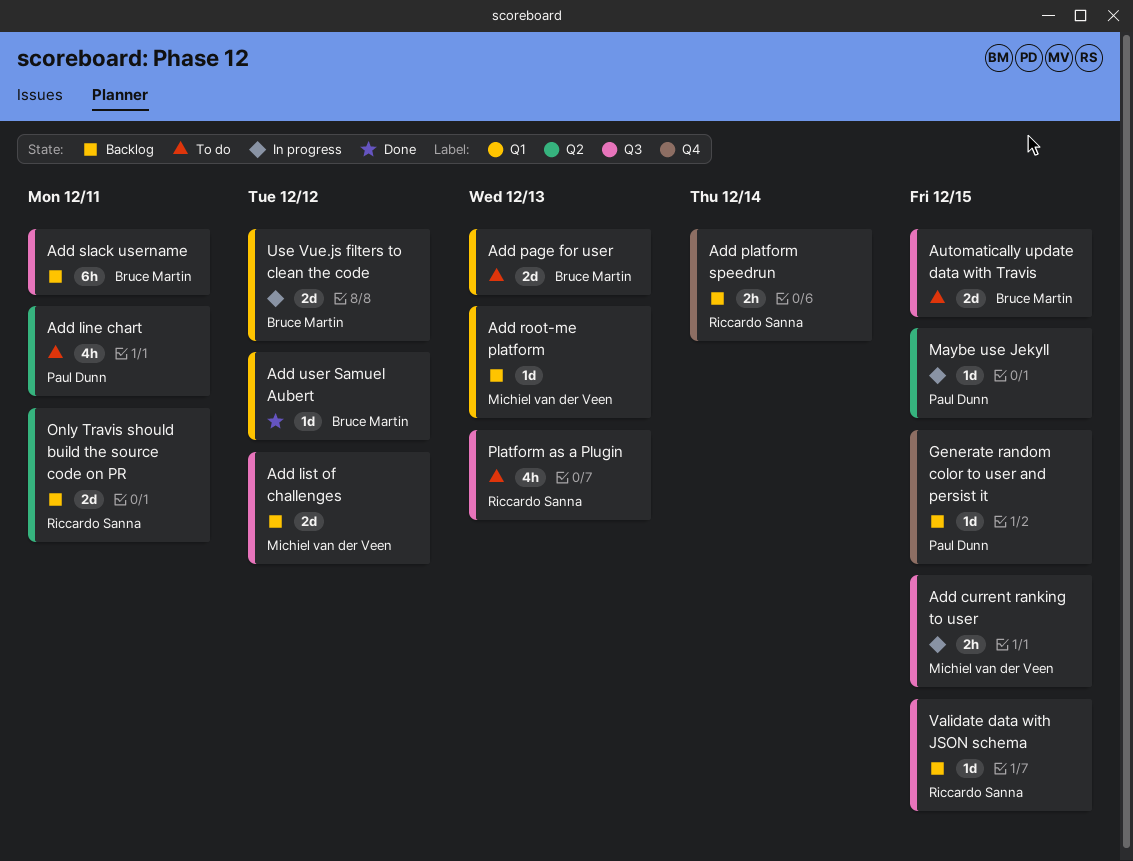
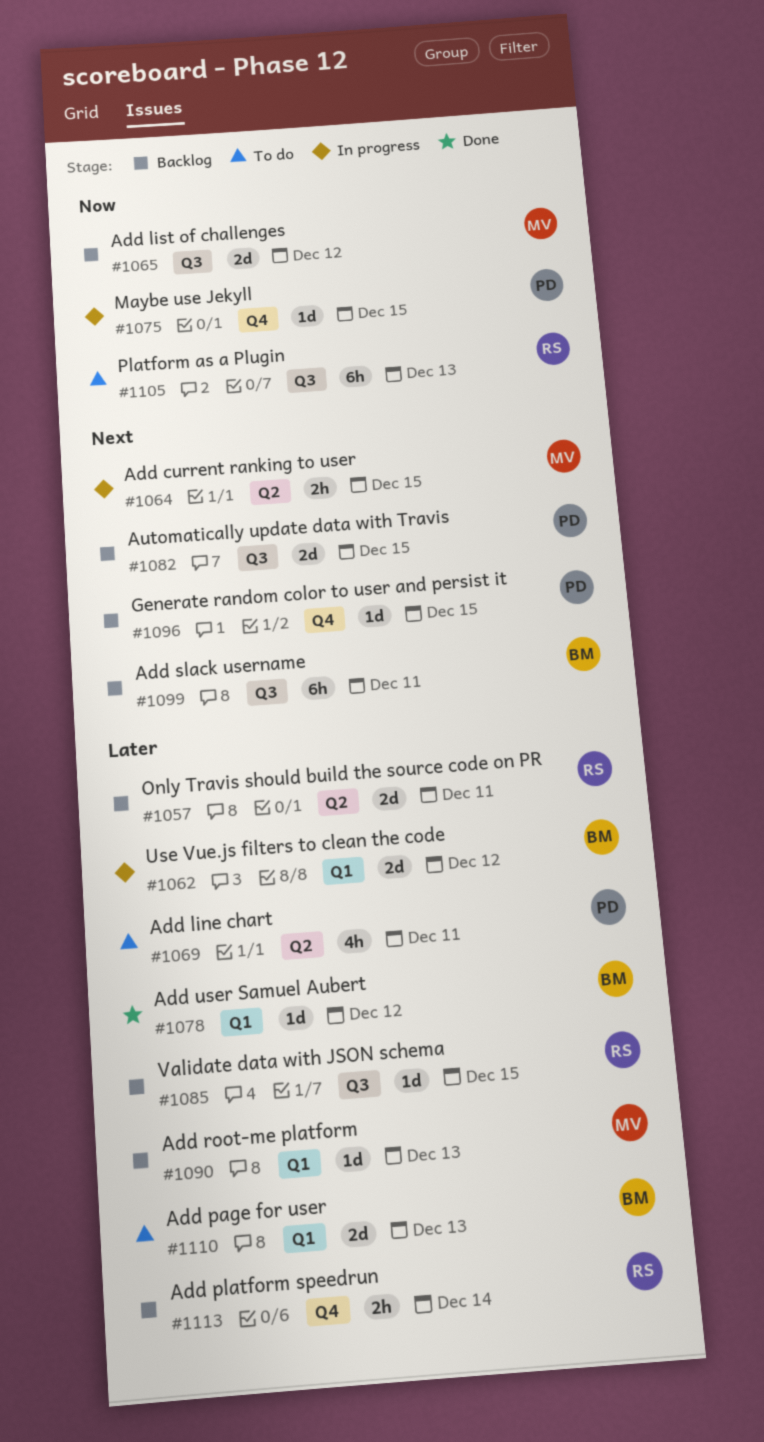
Add current ranking to user, label: Q3 -> Q2
Automatically update data with Travis, status: To do -> Backlog
Automatically update data with Travis, owner: Bruce Martin -> Paul Dunn
Maybe use Jekyll, label: Q2 -> Q4
Platform as a Plugin, estimate: 4h -> 6h

